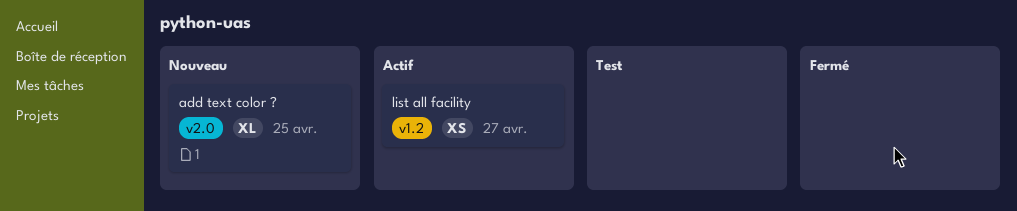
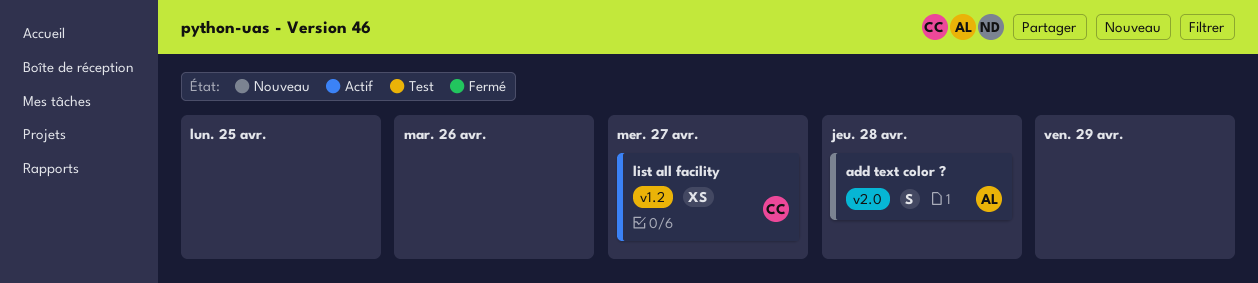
add text color ?, estimate: XL -> S
add text color ?, due: Apr 25 -> Apr 28

